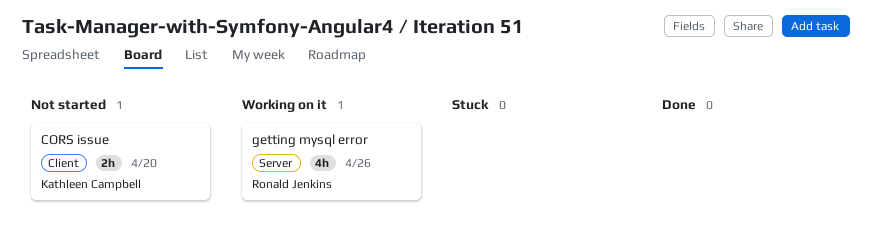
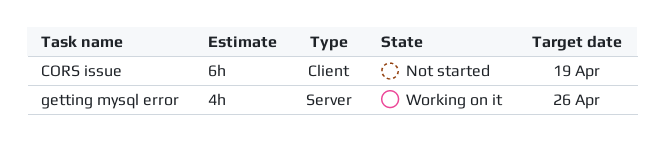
CORS issue, estimate: 2h -> 6h
CORS issue, due: Apr 20 -> Apr 19

